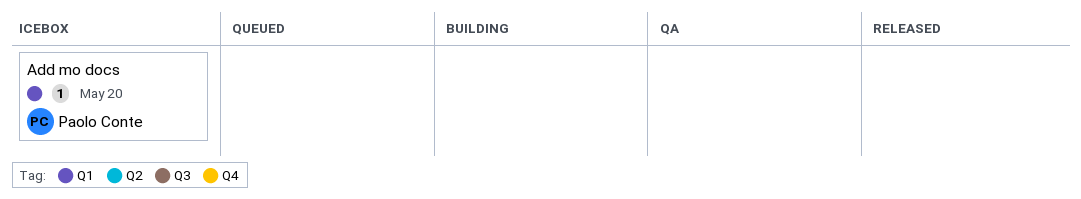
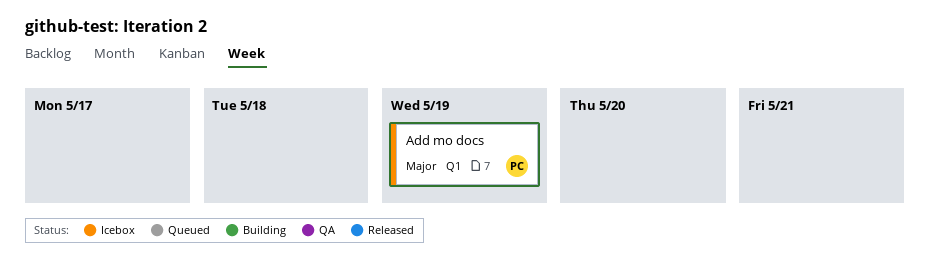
Add mo docs, due: May 20 -> May 19

